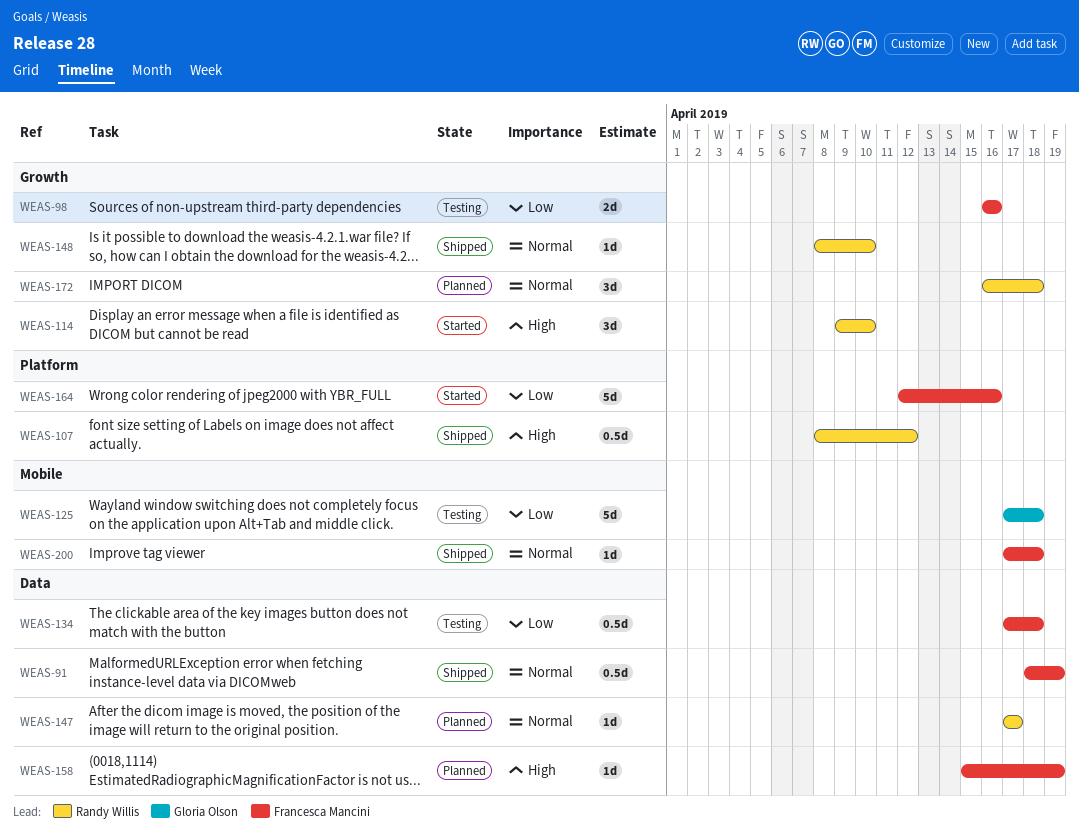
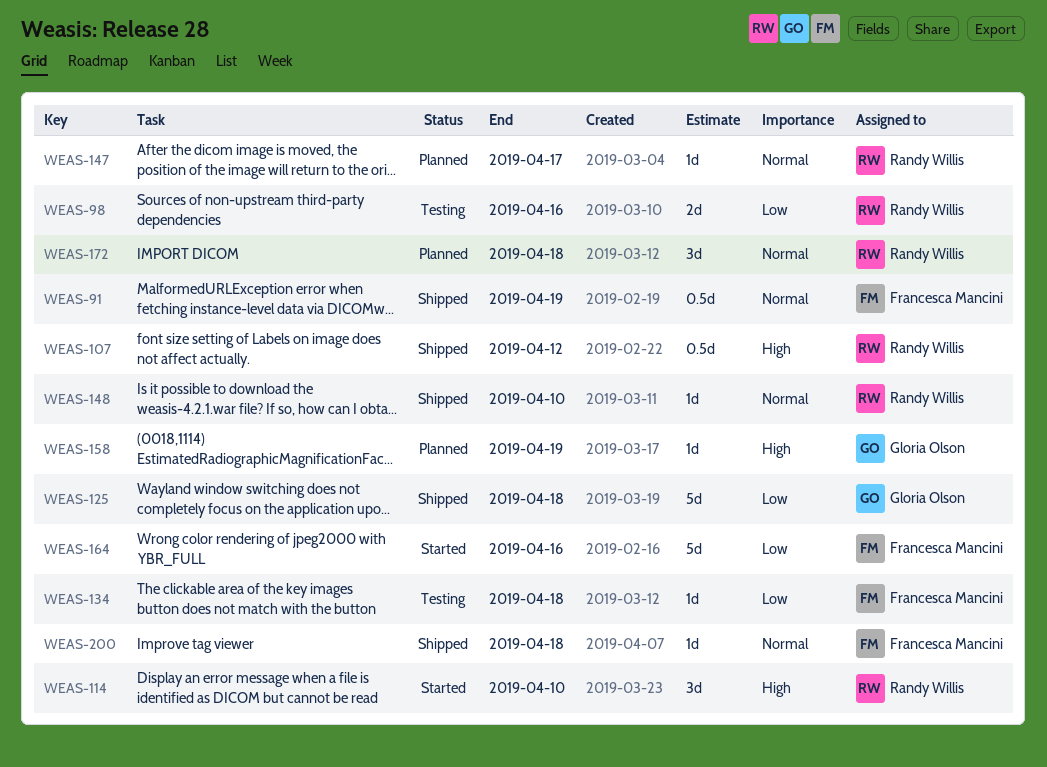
WEAS-98, owner: Francesca Mancini -> Randy Willis
WEAS-125, status: Testing -> Shipped
WEAS-134, estimate: 0.5d -> 1d
WEAS-158, owner: Francesca Mancini -> Gloria Olson

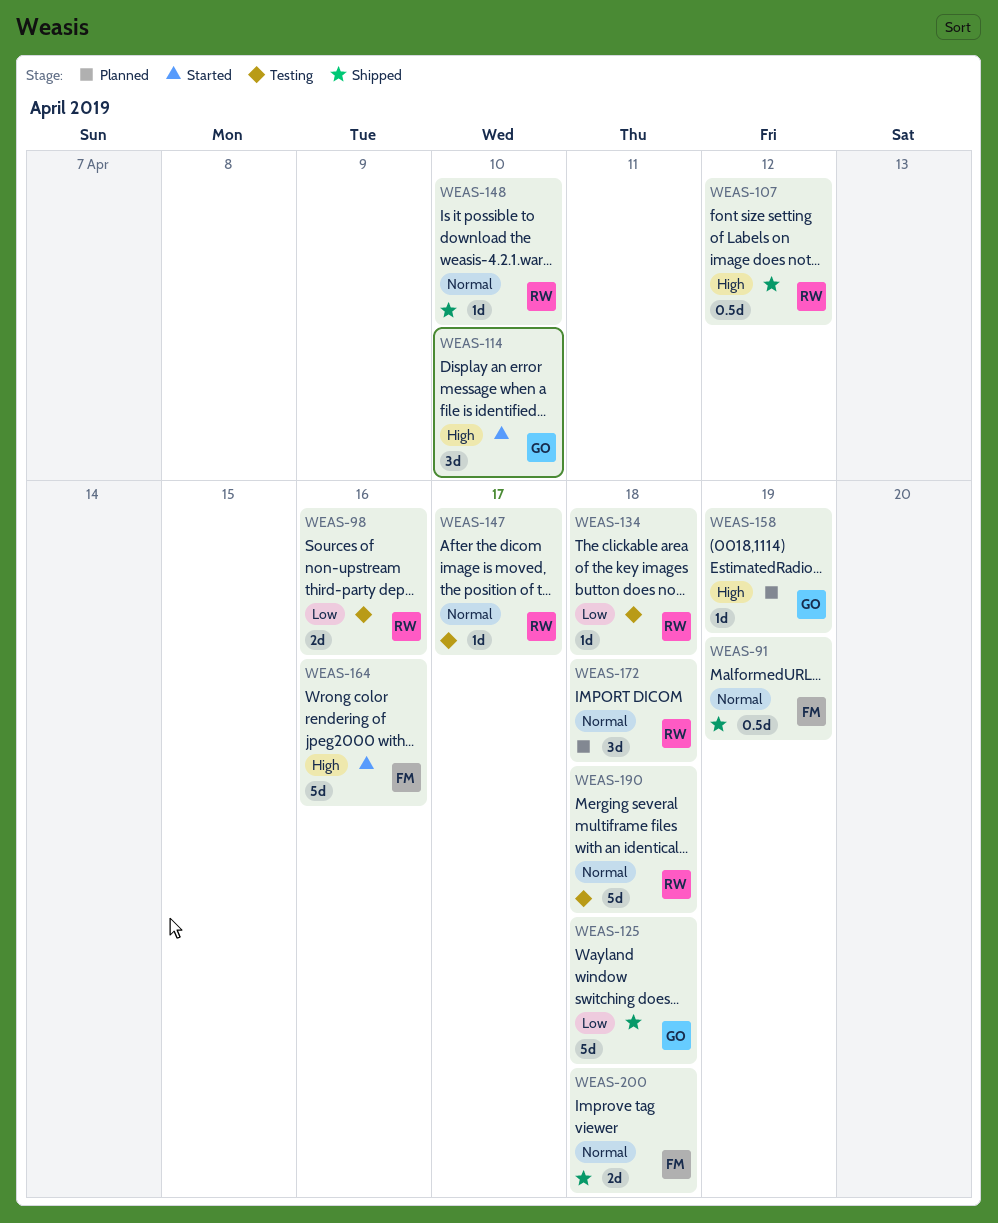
WEAS-114, owner: Randy Willis -> Gloria Olson
WEAS-134, owner: Francesca Mancini -> Randy Willis
WEAS-147, status: Planned -> Testing
WEAS-164, priority: Low -> High
WEAS-190: none -> present
WEAS-200, estimate: 1d -> 2d

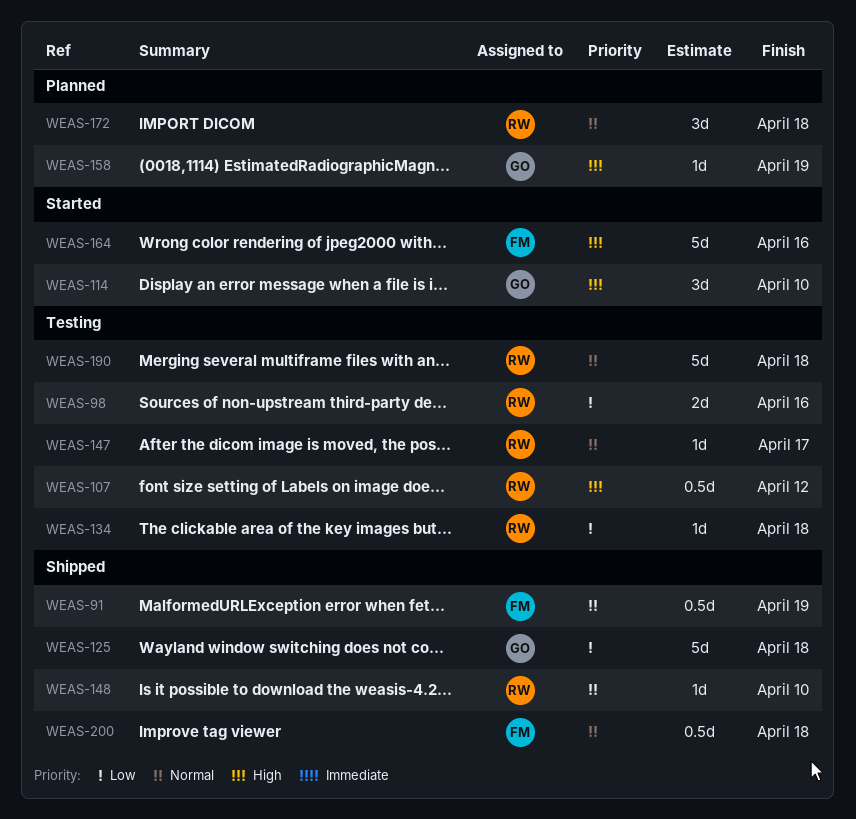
WEAS-107, status: Shipped -> Testing
WEAS-200, estimate: 2d -> 0.5d

